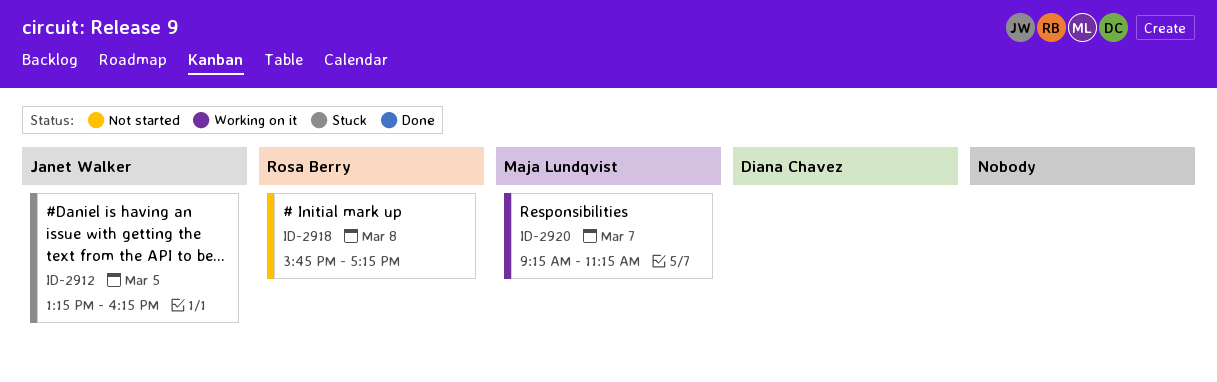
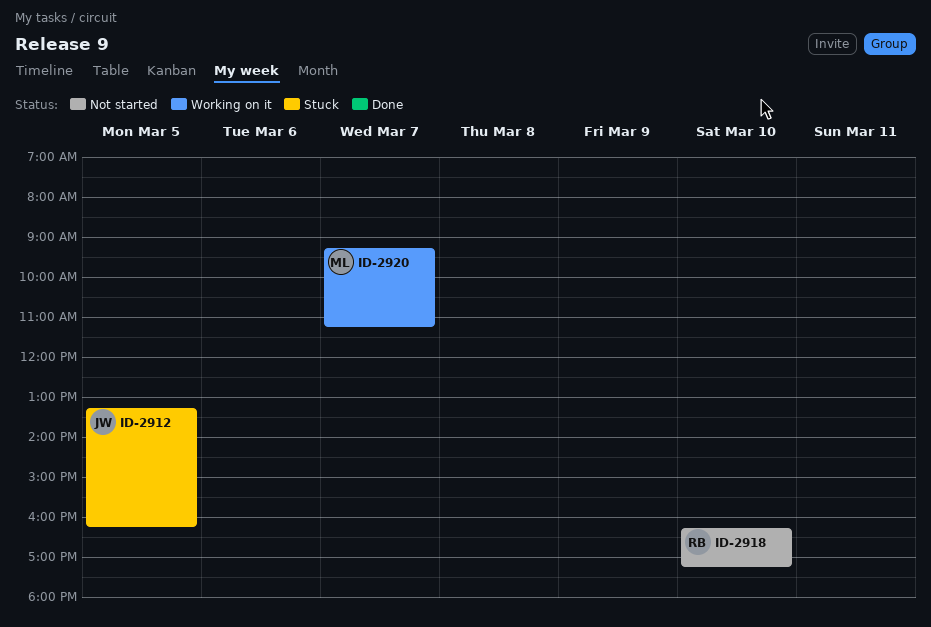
ID-2918, day: Mar 8 -> Mar 10
ID-2918, begins: 15:45 -> 16:15

